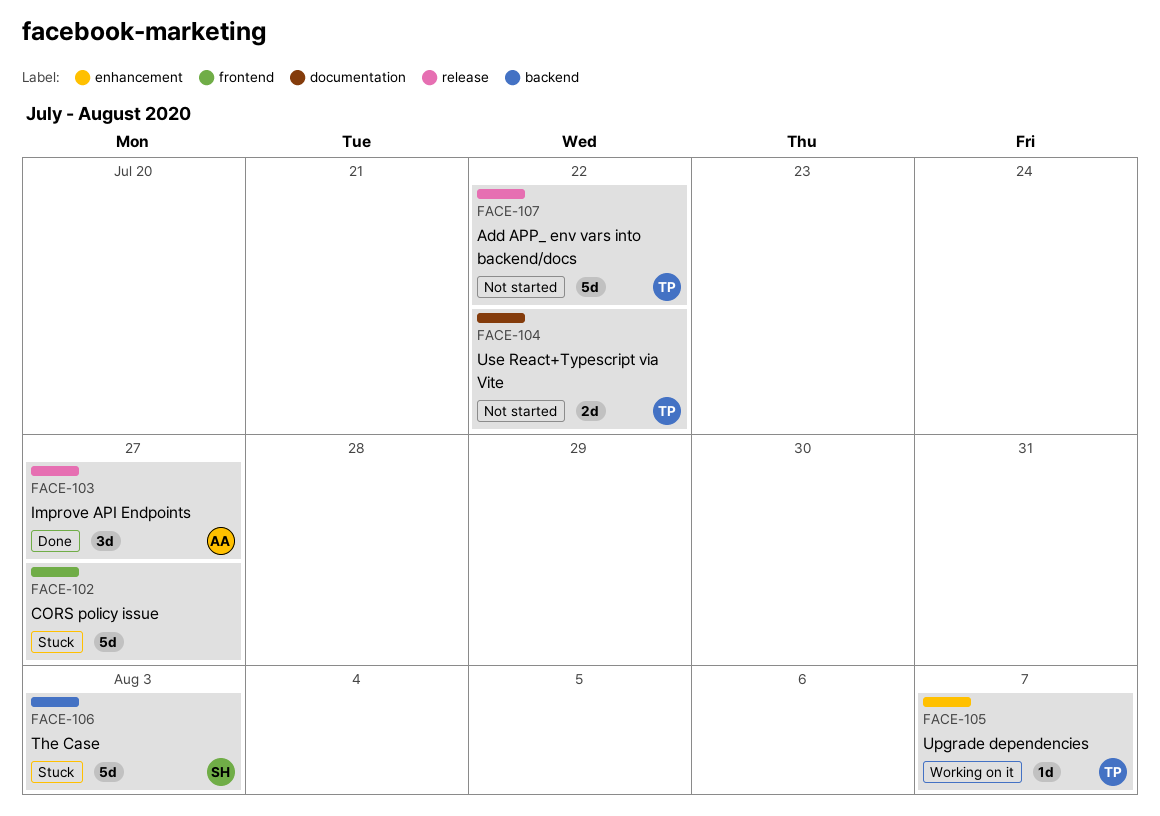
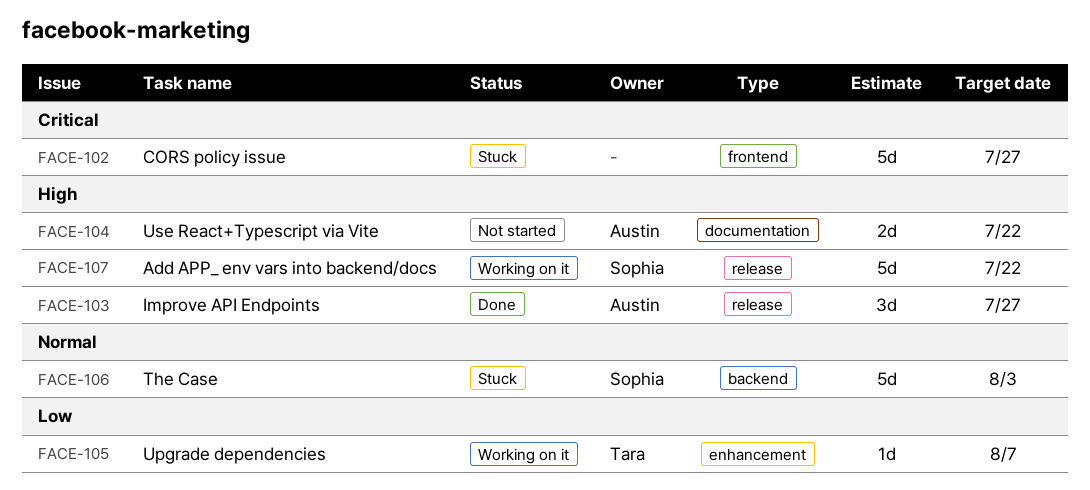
FACE-104, owner: Tara -> Austin
FACE-107, status: Not started -> Working on it
FACE-107, owner: Tara -> Sophia

